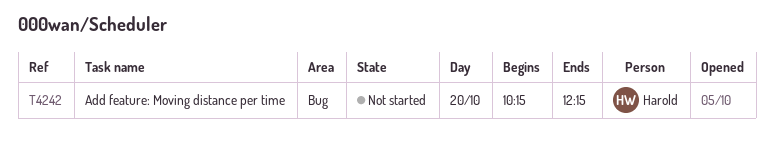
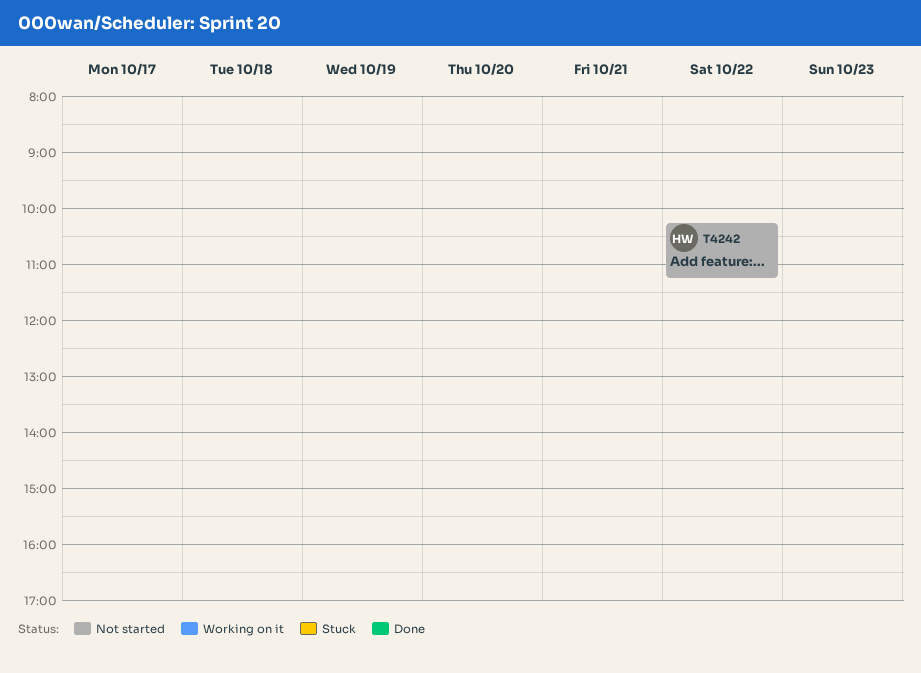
T4242, day: Oct 20 -> Oct 22
T4242, ends: 12:15 -> 11:15

